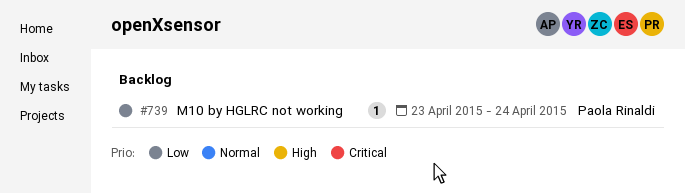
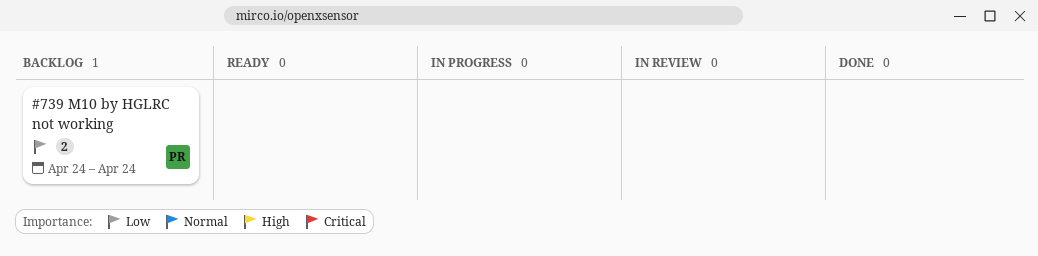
#739, estimate: 1 -> 2
#739, start: Apr 23 -> Apr 24

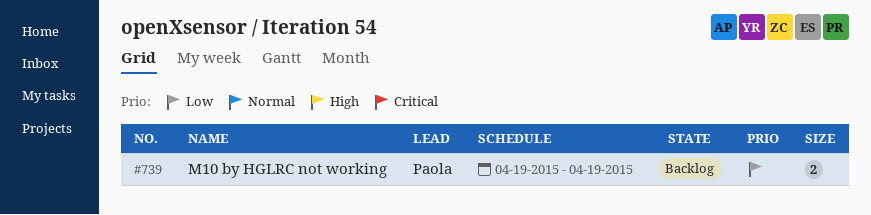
#739, start: Apr 24 -> Apr 19
#739, due: Apr 24 -> Apr 19

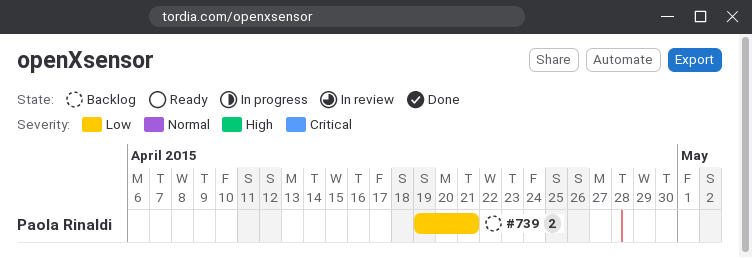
#739, due: Apr 19 -> Apr 21

